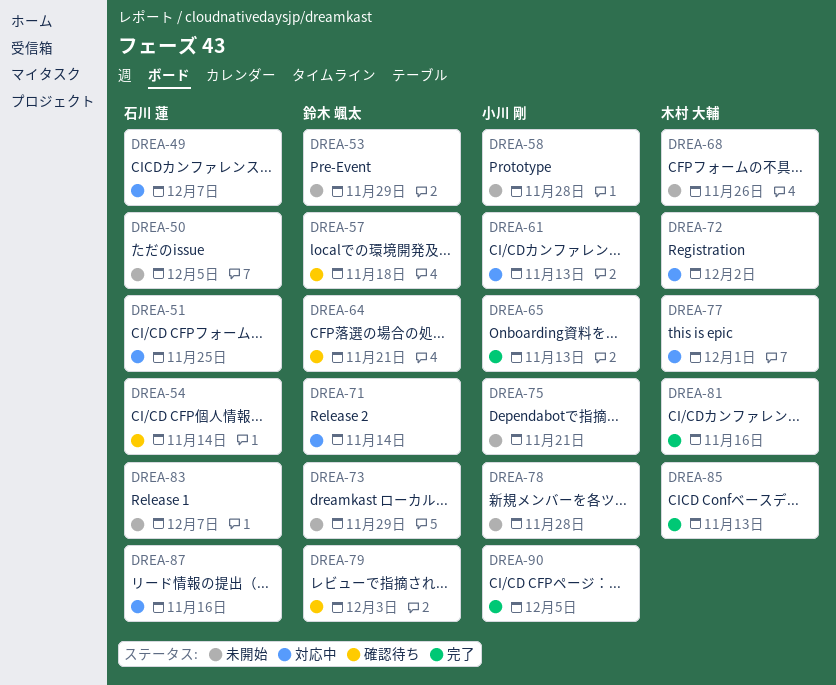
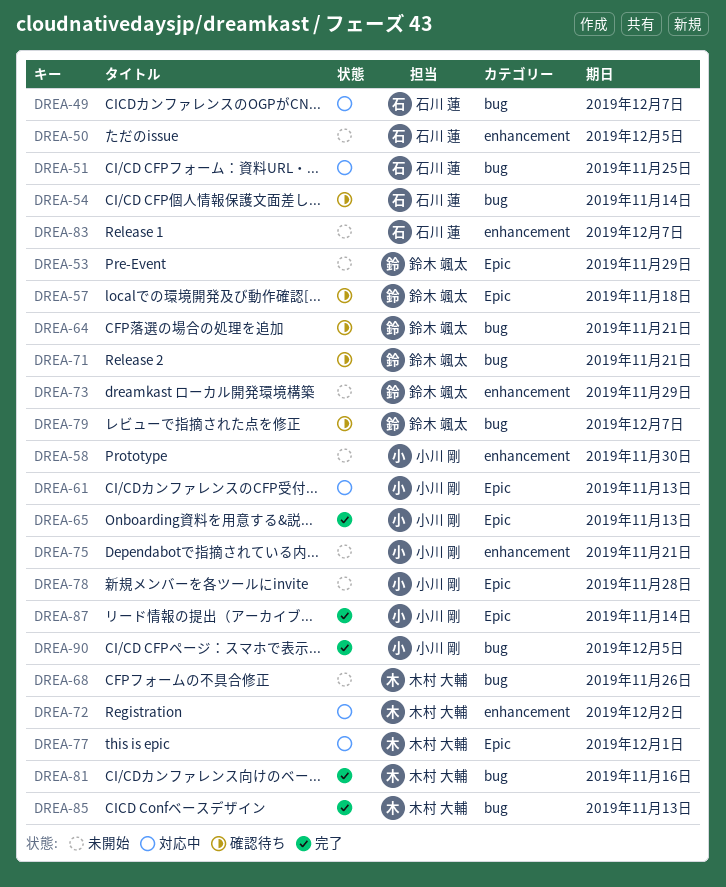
DREA-58, due: Nov 28 -> Nov 30
DREA-71, status: 対応中 -> 確認待ち
DREA-71, due: Nov 14 -> Nov 21
DREA-79, due: Dec 3 -> Dec 7
DREA-87, status: 対応中 -> 完了
DREA-87, owner: 石川 蓮 -> 小川 剛
DREA-87, due: Nov 16 -> Nov 14

